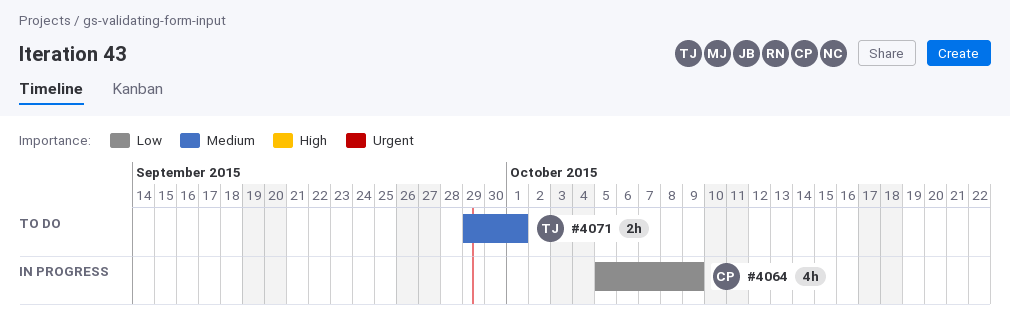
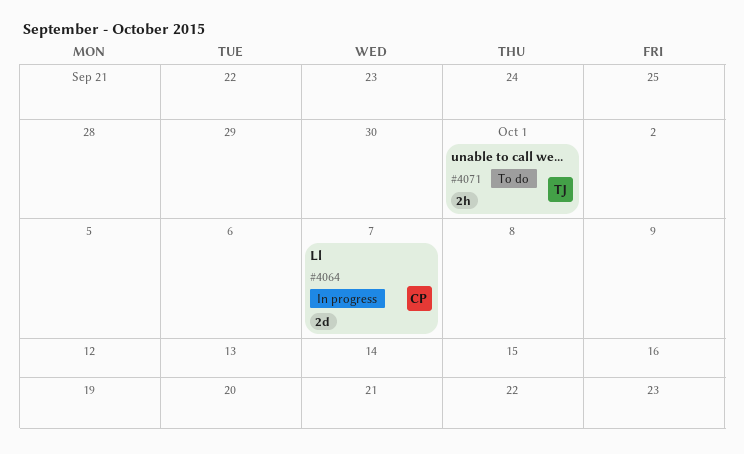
#4064, estimate: 4h -> 2d
#4064, due: Oct 9 -> Oct 7

